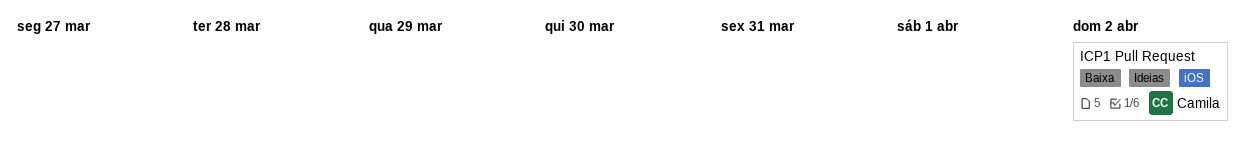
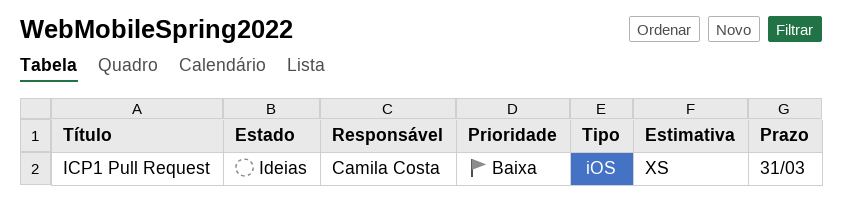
ICP1 Pull Request, due: Apr 2 -> Mar 31

